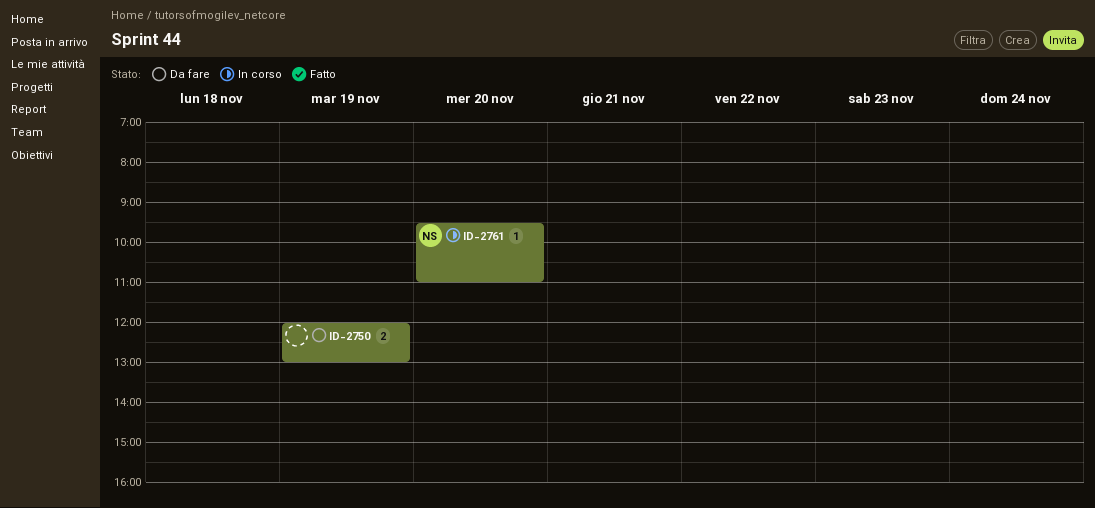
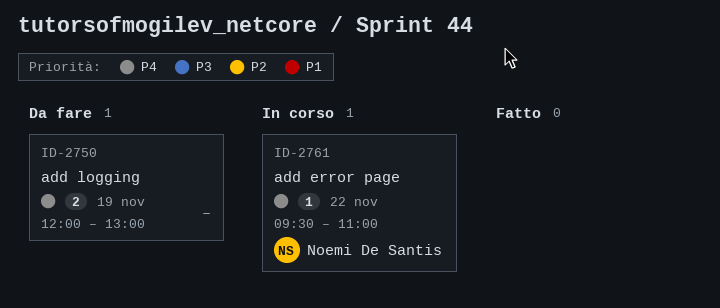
ID-2761, day: Nov 20 -> Nov 22

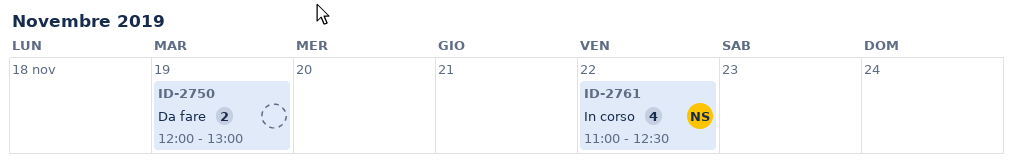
ID-2761, estimate: 1 -> 4
ID-2761, begins: 09:30 -> 11:00
ID-2761, ends: 11:00 -> 12:30

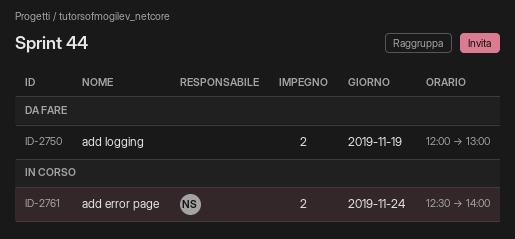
ID-2761, estimate: 4 -> 2
ID-2761, day: Nov 22 -> Nov 24
ID-2761, begins: 11:00 -> 12:30
ID-2761, ends: 12:30 -> 14:00

